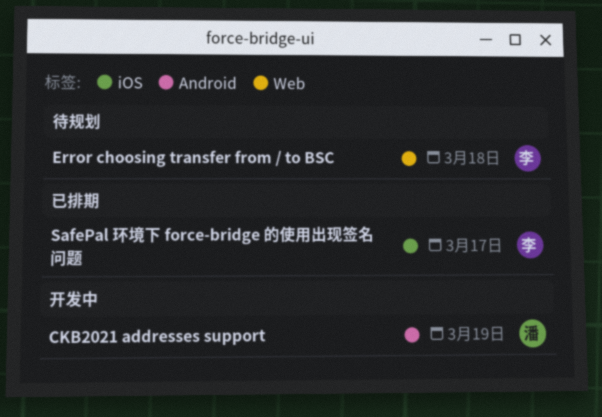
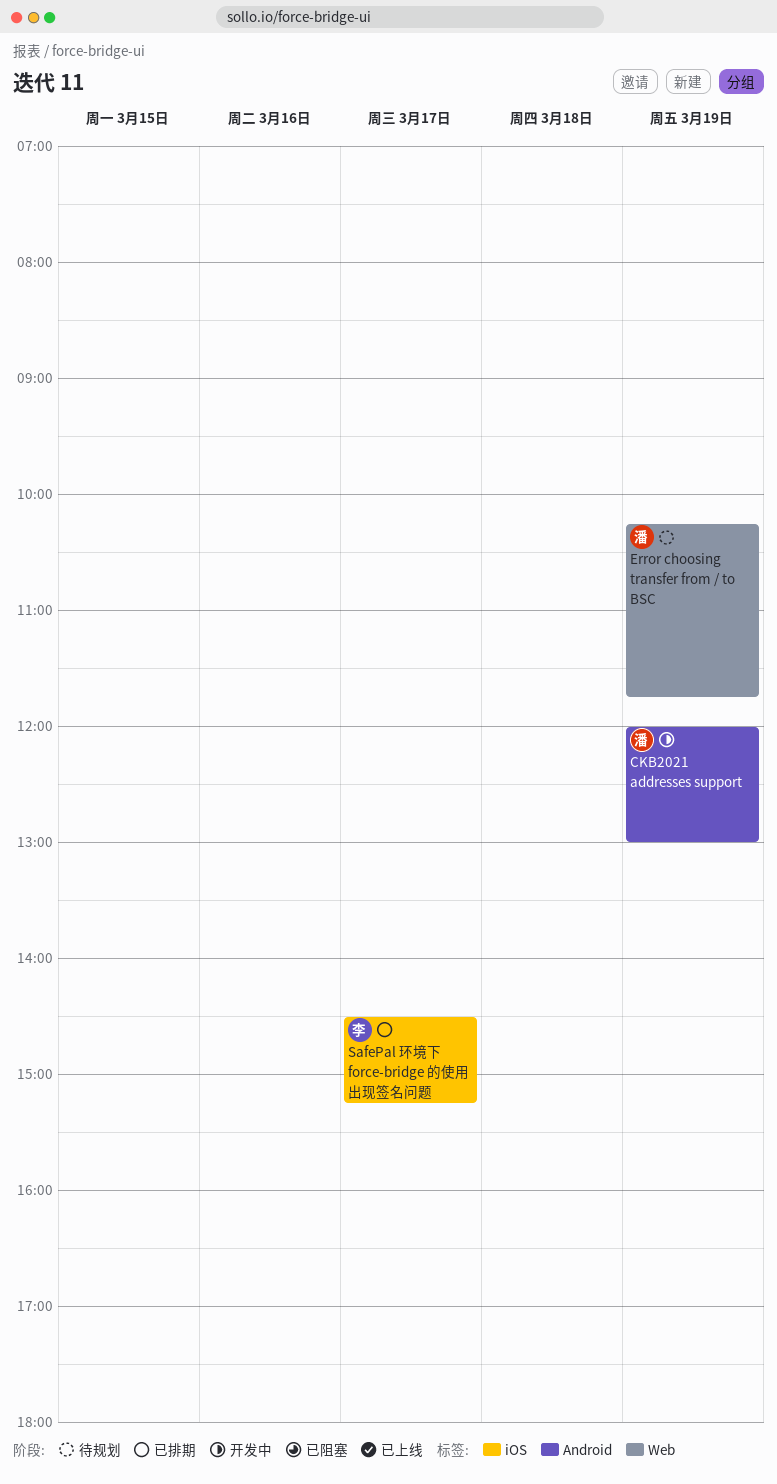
Error choosing transfer from / to BSC, owner: 李 -> 潘
Error choosing transfer from / to BSC, day: Mar 18 -> Mar 19

